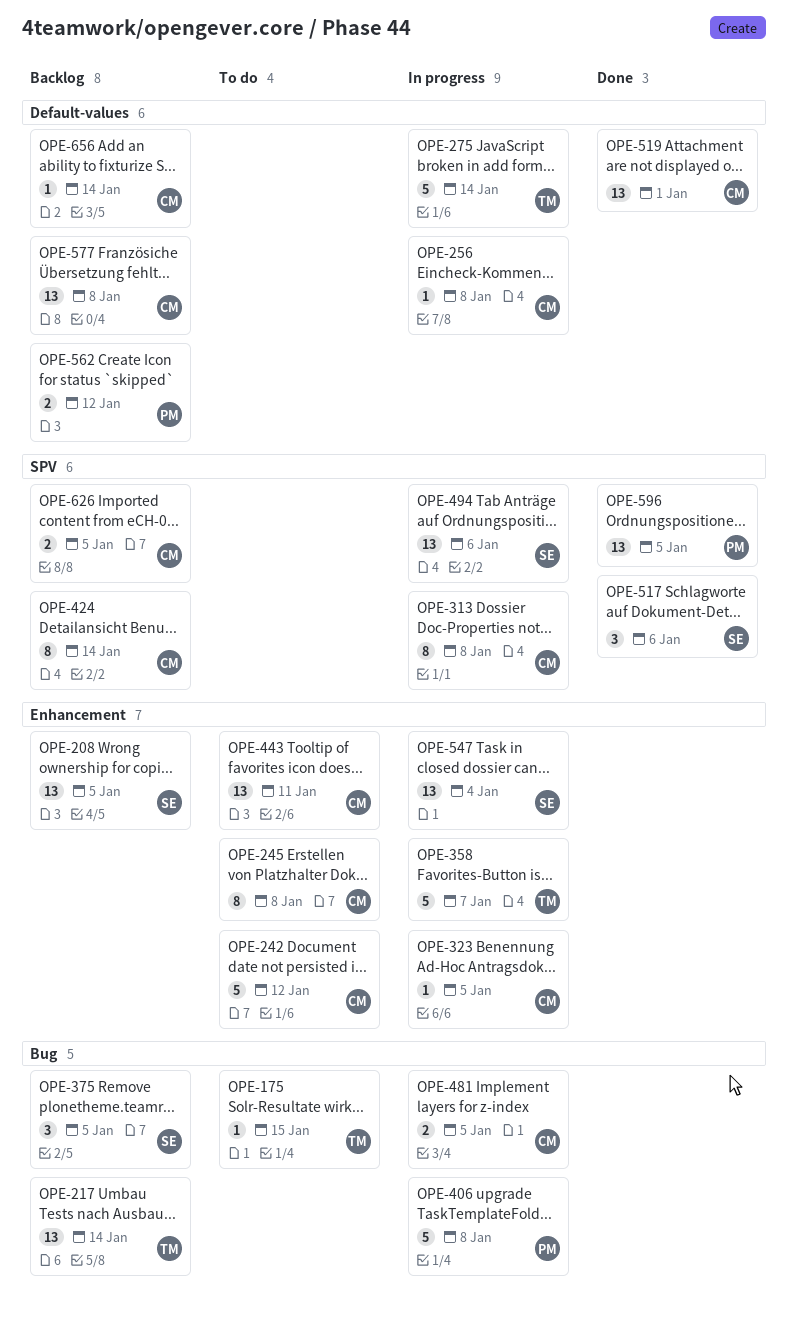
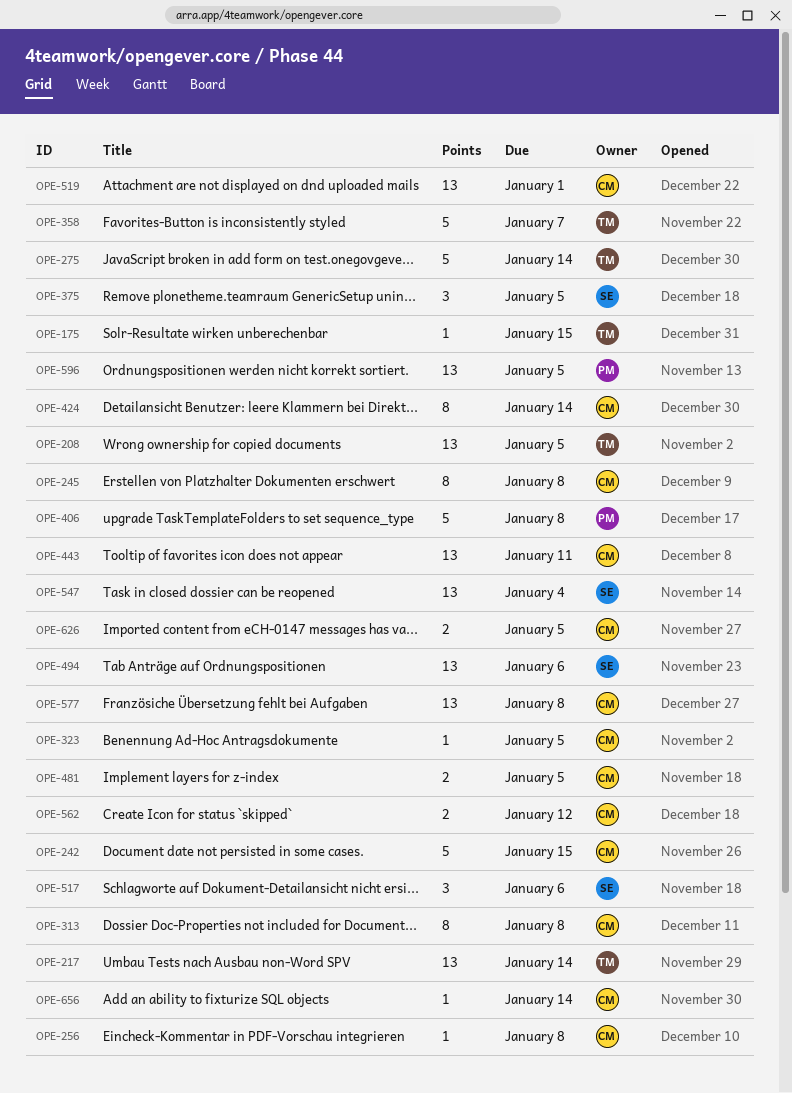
OPE-208, owner: SE -> TM
OPE-242, due: Jan 12 -> Jan 15
OPE-562, owner: PM -> CM

